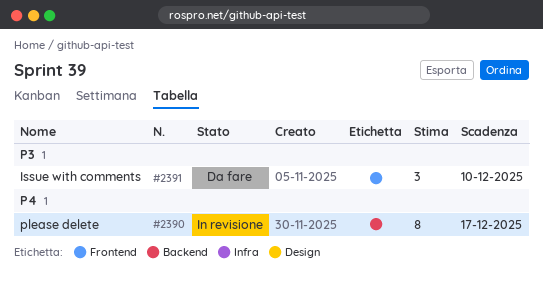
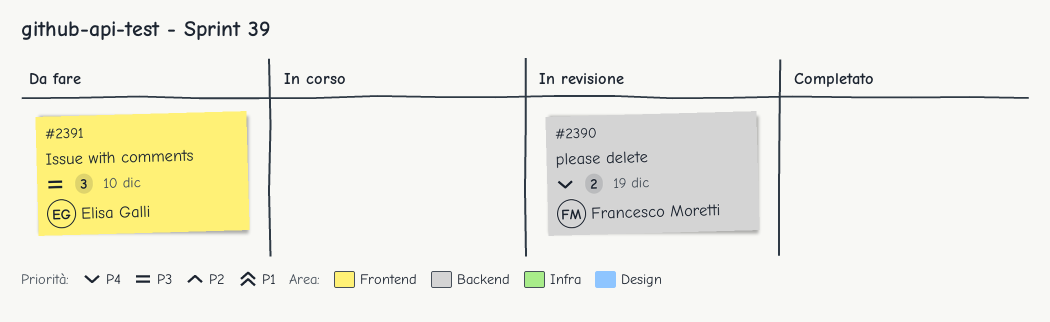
#2390, estimate: 8 -> 2
#2390, due: Dec 17 -> Dec 19

